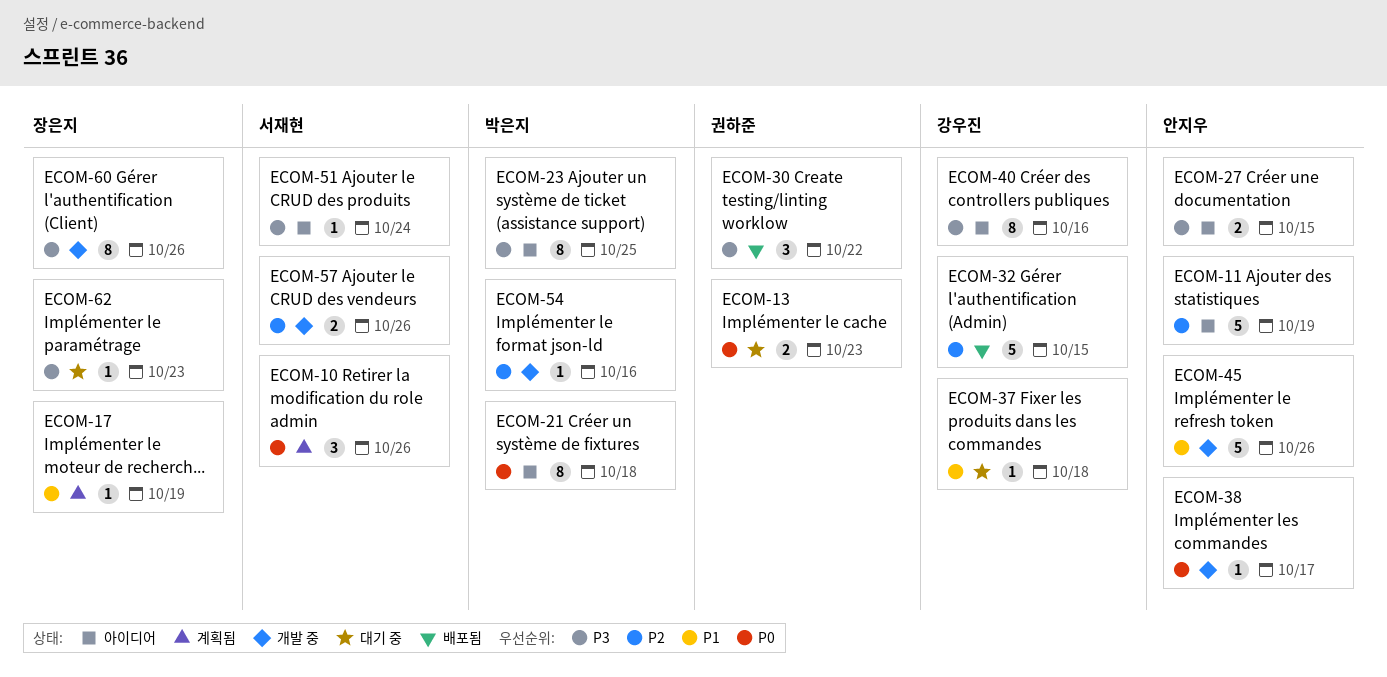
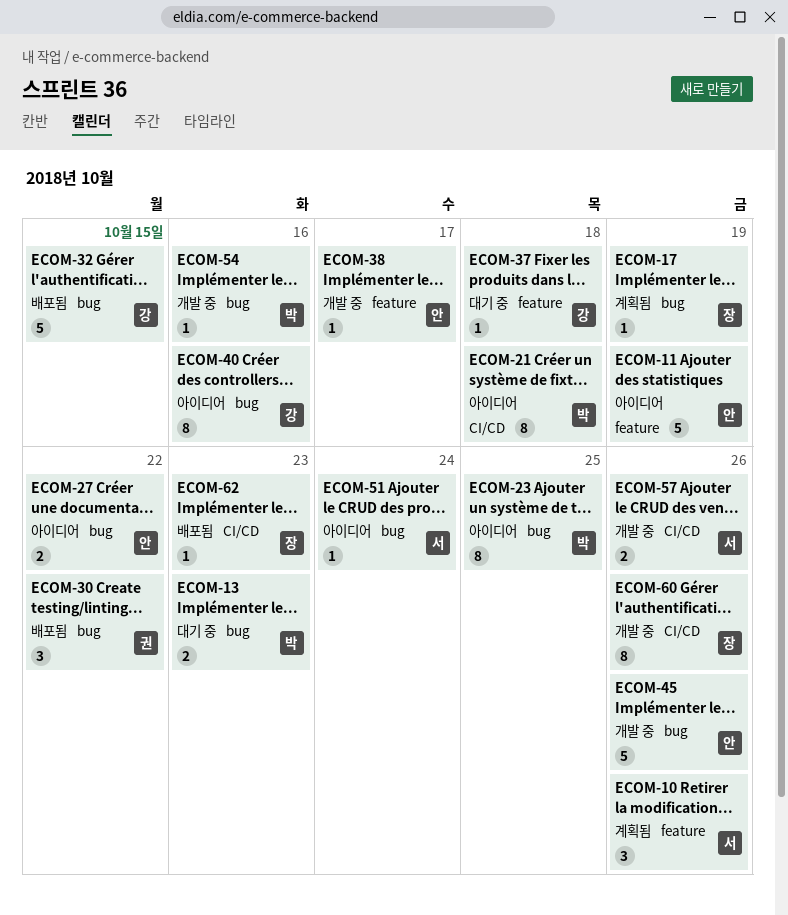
ECOM-13, owner: 권하준 -> 박은지
ECOM-27, due: Oct 15 -> Oct 22
ECOM-62, status: 대기 중 -> 배포됨

